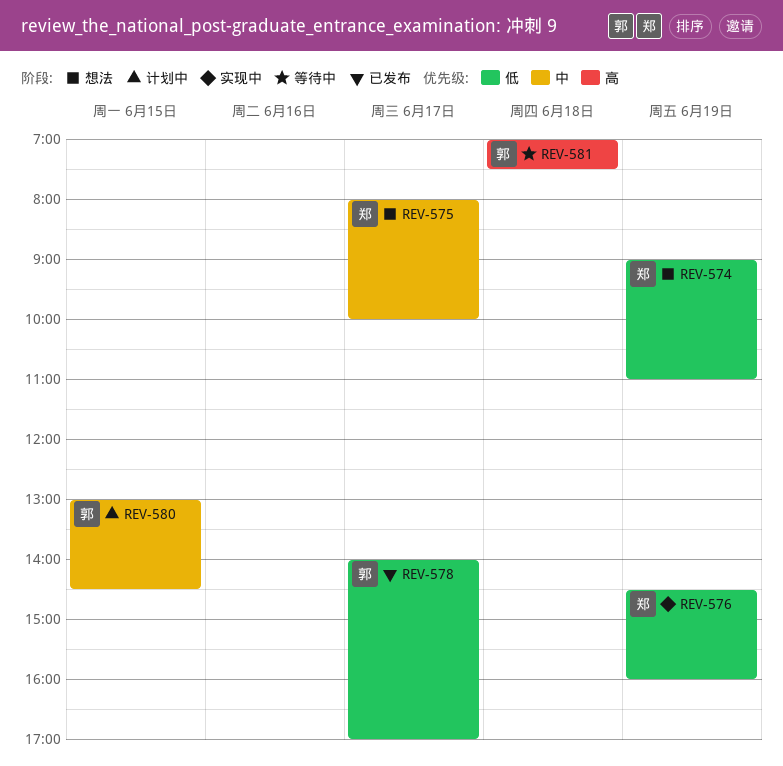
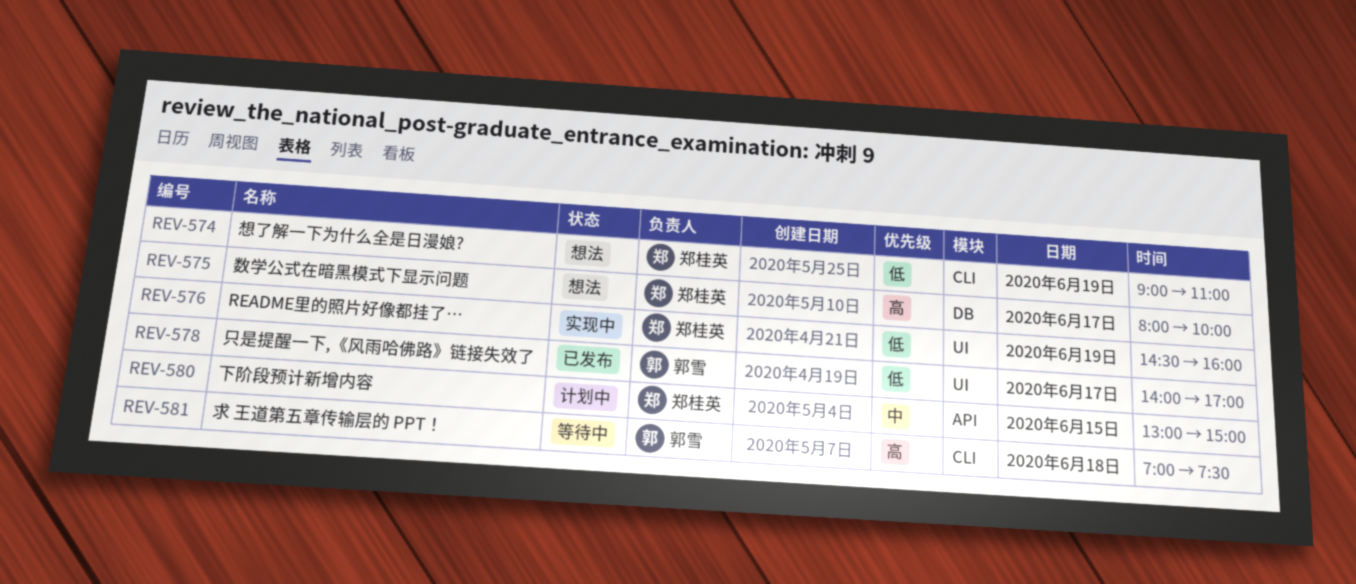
REV-575, priority: 中 -> 高
REV-580, owner: 郭雪 -> 郑桂英
REV-580, ends: 14:30 -> 15:00

